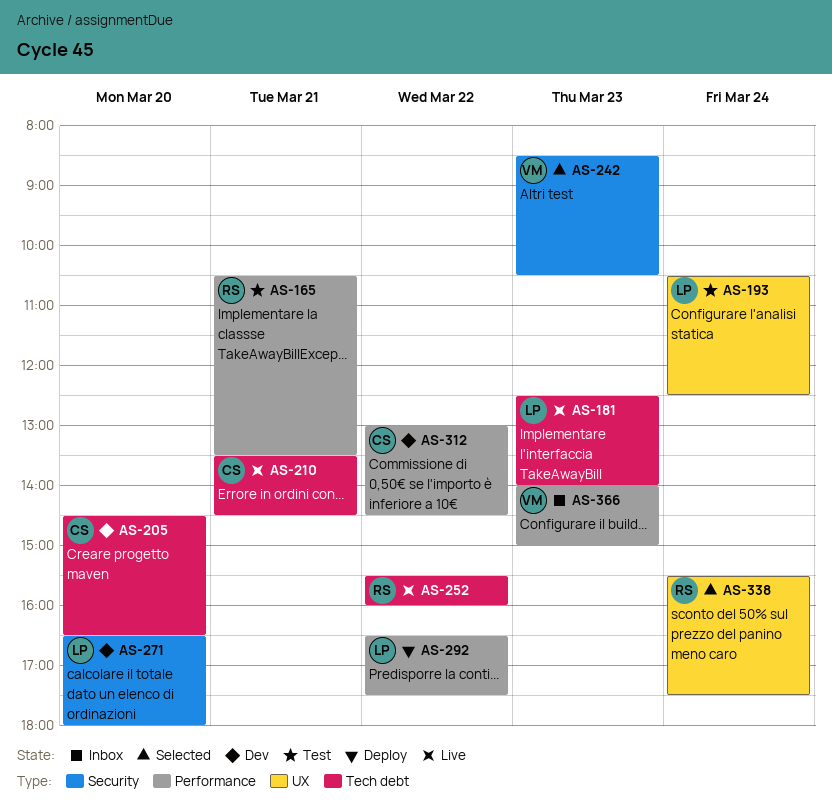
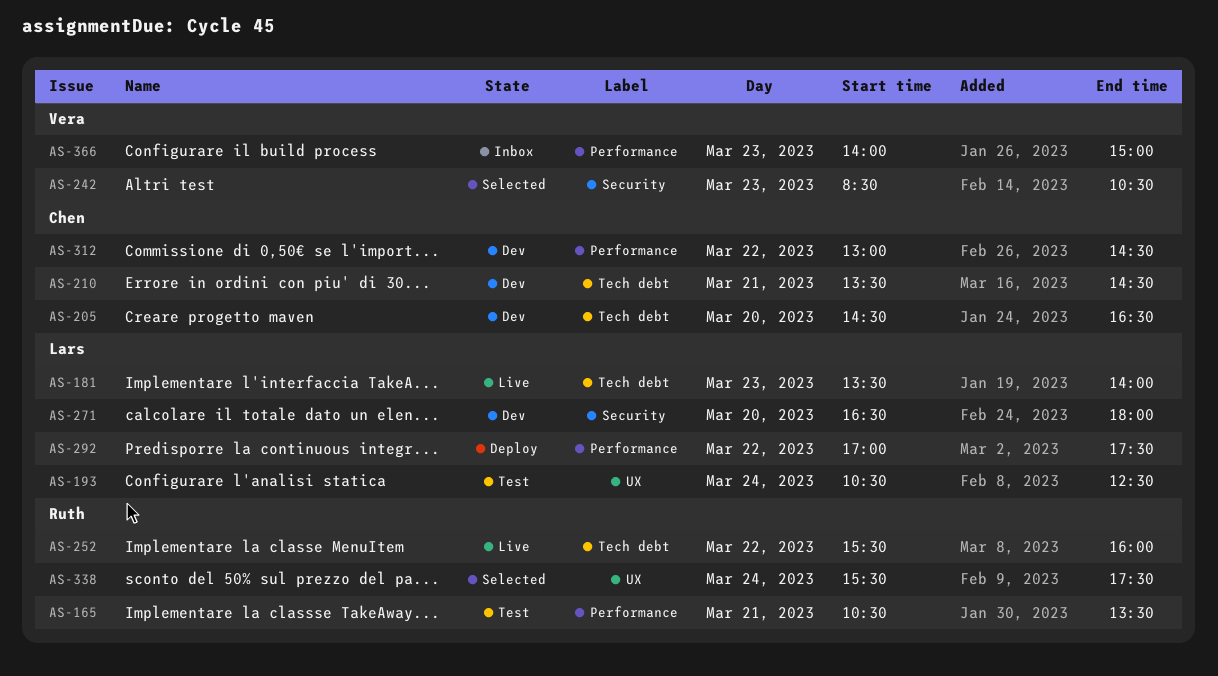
AS-181, begins: 12:30 -> 13:30
AS-210, status: Live -> Dev
AS-292, begins: 16:30 -> 17:00

